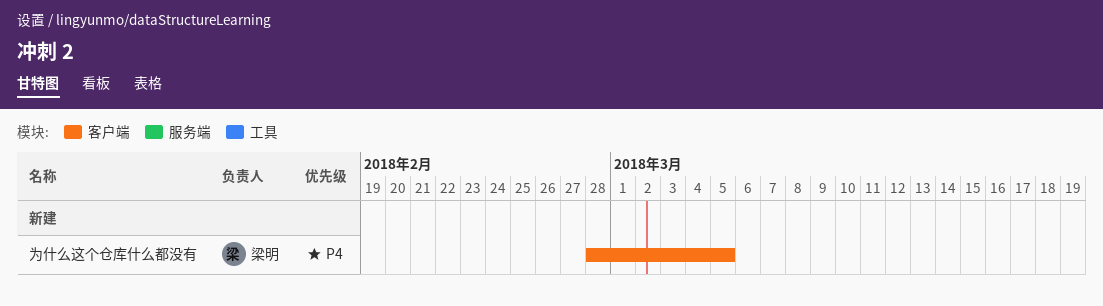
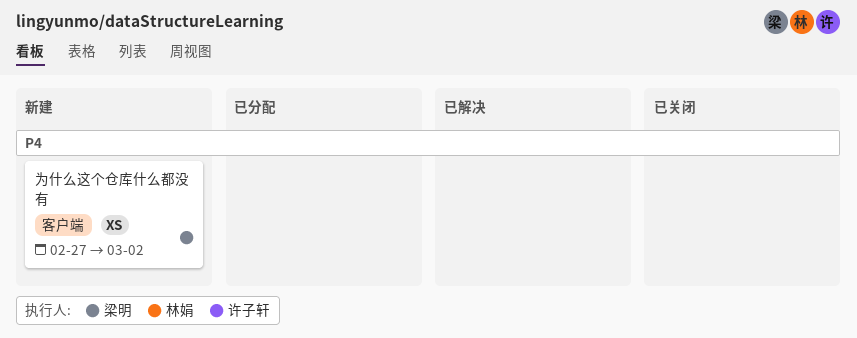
为什么这个仓库什么都没有, start: Feb 28 -> Feb 27
为什么这个仓库什么都没有, due: Mar 5 -> Mar 2

